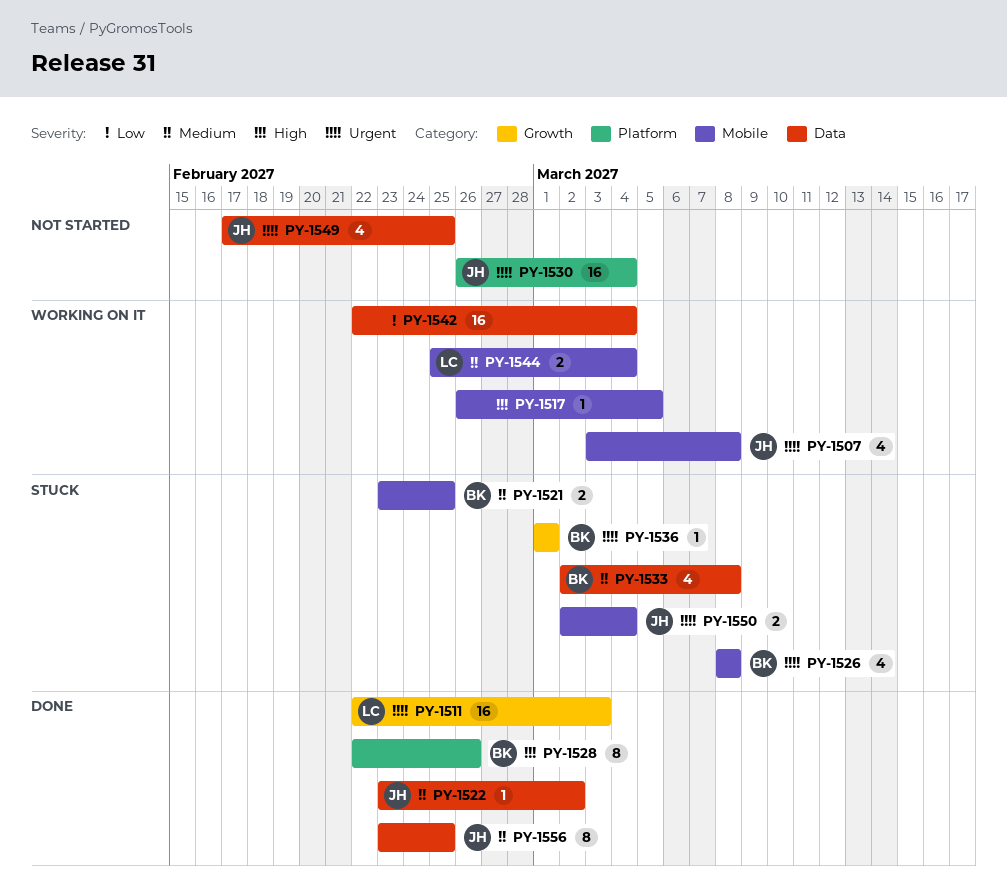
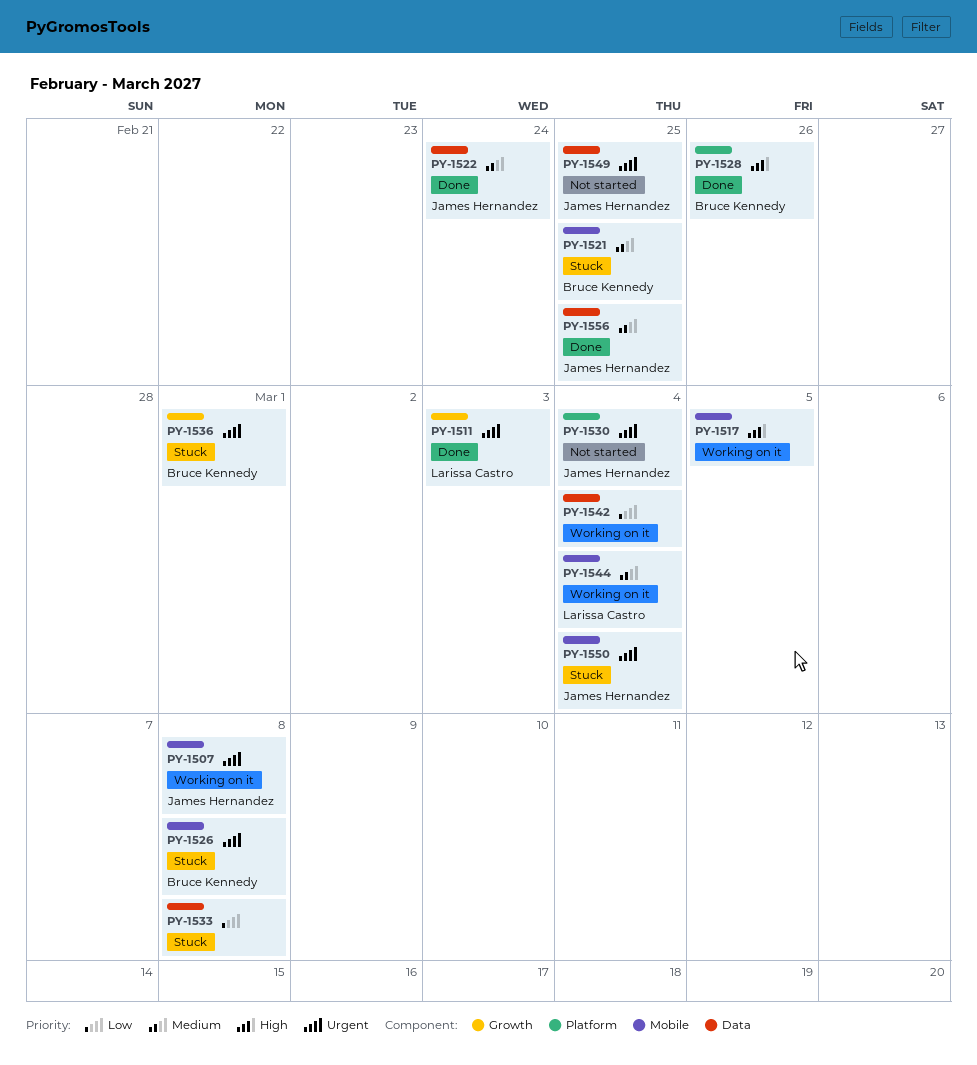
PY-1522, due: Mar 2 -> Feb 24
PY-1533, owner: Bruce Kennedy -> none
PY-1533, priority: Medium -> Low

